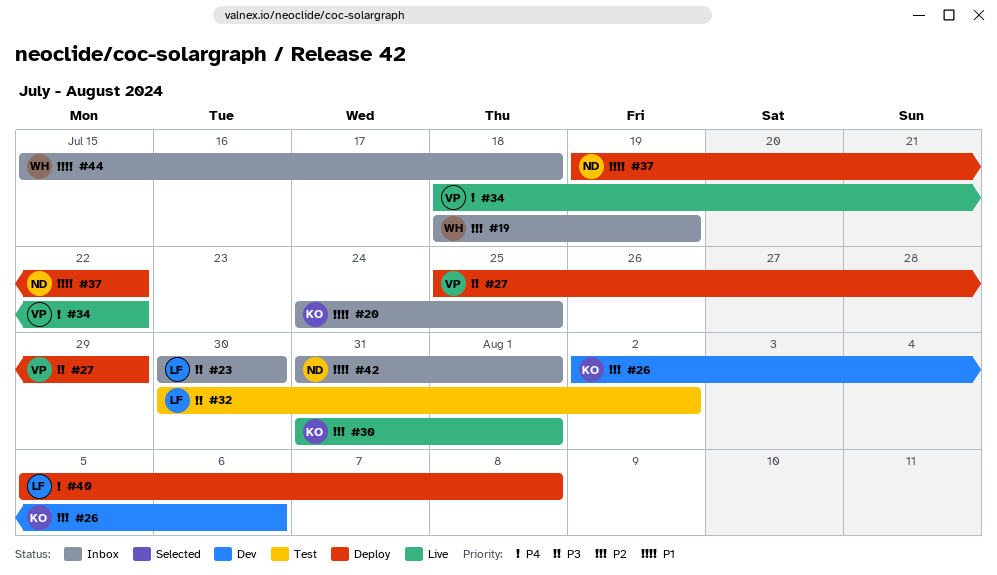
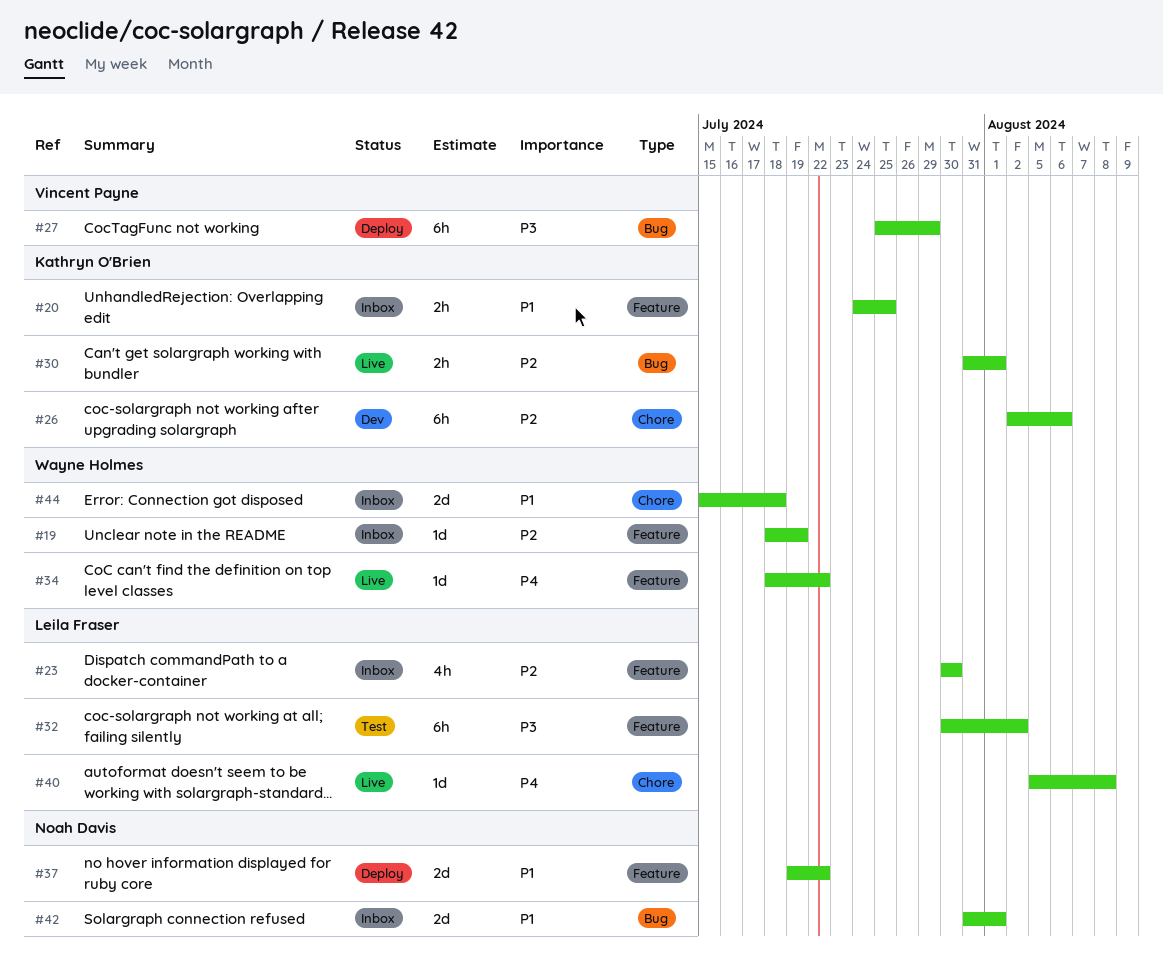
#23, priority: P3 -> P2
#34, owner: Vincent Payne -> Wayne Holmes
#40, status: Deploy -> Live

